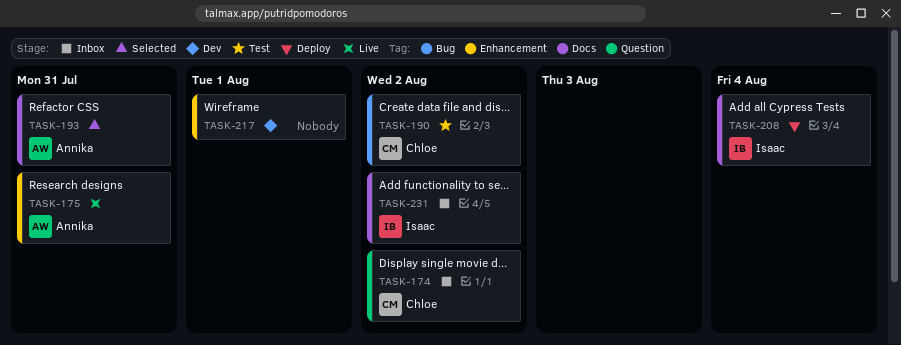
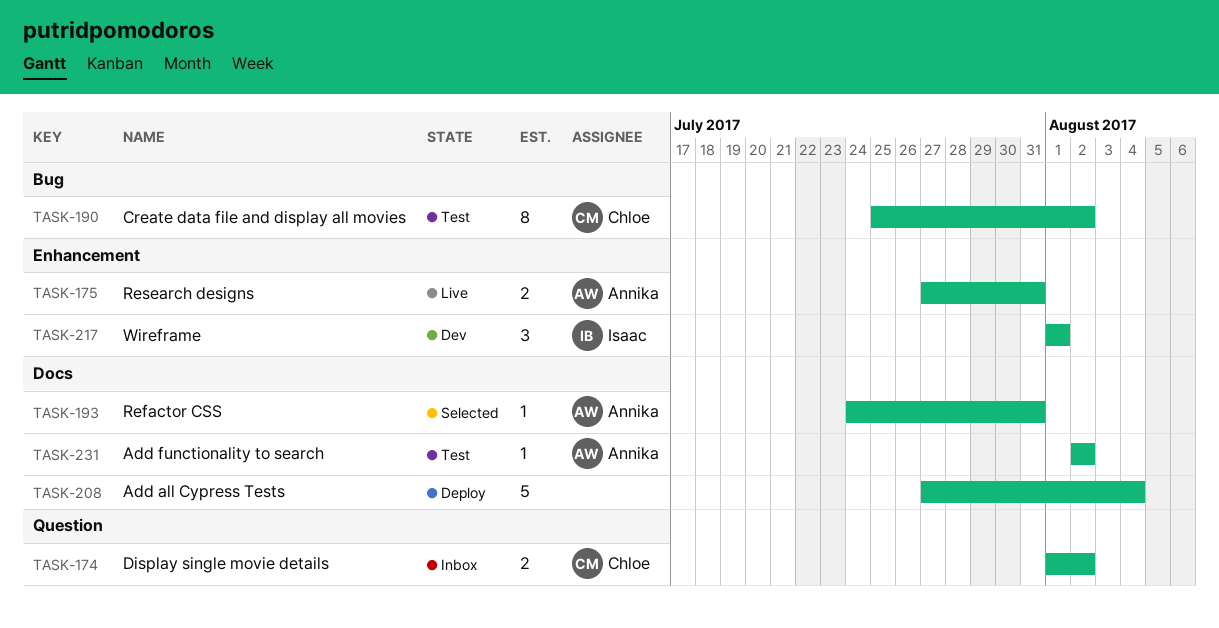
TASK-208, owner: Isaac -> none
TASK-217, owner: none -> Isaac
TASK-231, status: Inbox -> Test
TASK-231, owner: Isaac -> Annika

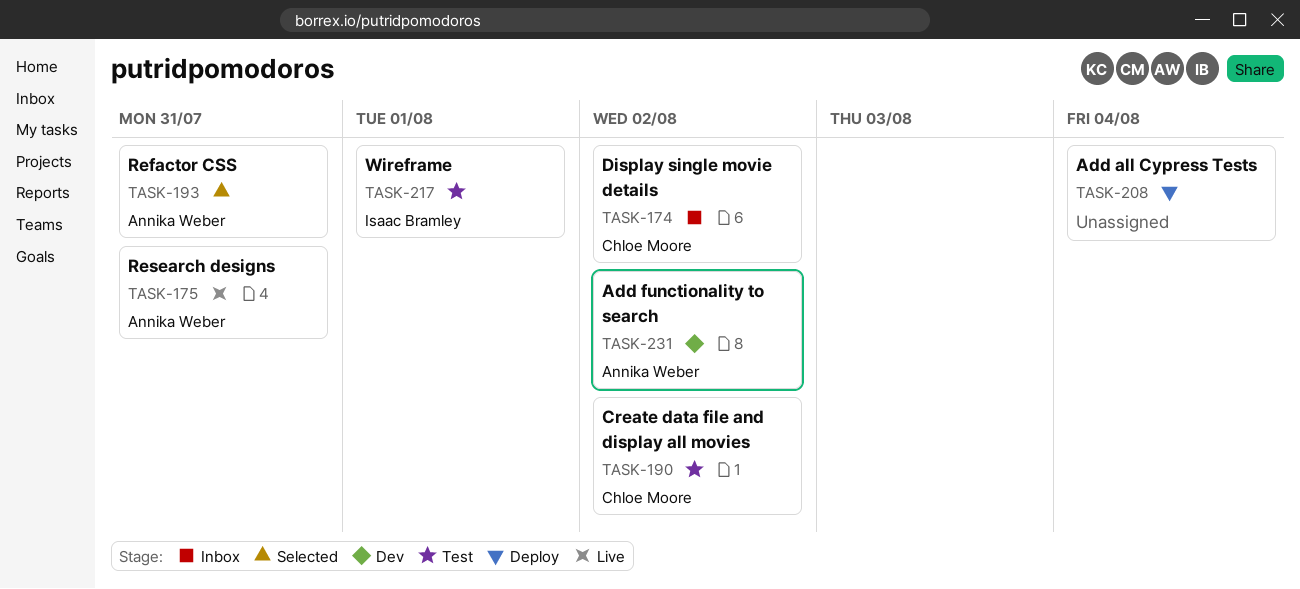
TASK-217, status: Dev -> Test
TASK-231, status: Test -> Dev

